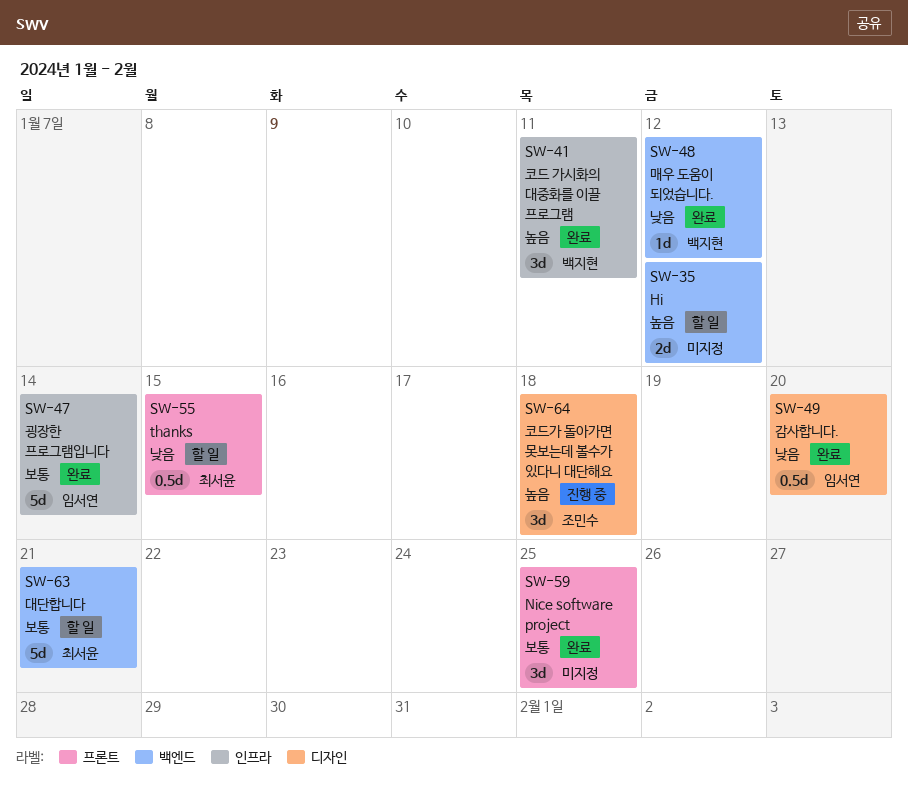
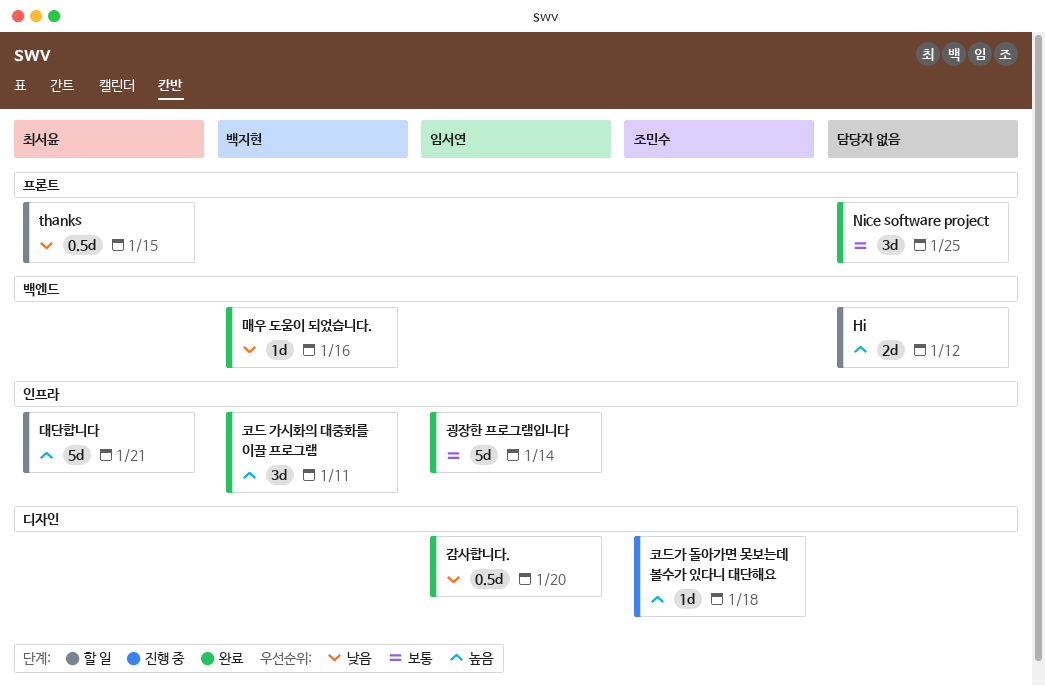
대단합니다, priority: 보통 -> 높음
대단합니다, label: 백엔드 -> 인프라
매우 도움이 되었습니다., due: Jan 12 -> Jan 16
코드가 돌아가면 못보는데 볼수가 있다니 대단해요, estimate: 3d -> 1d

